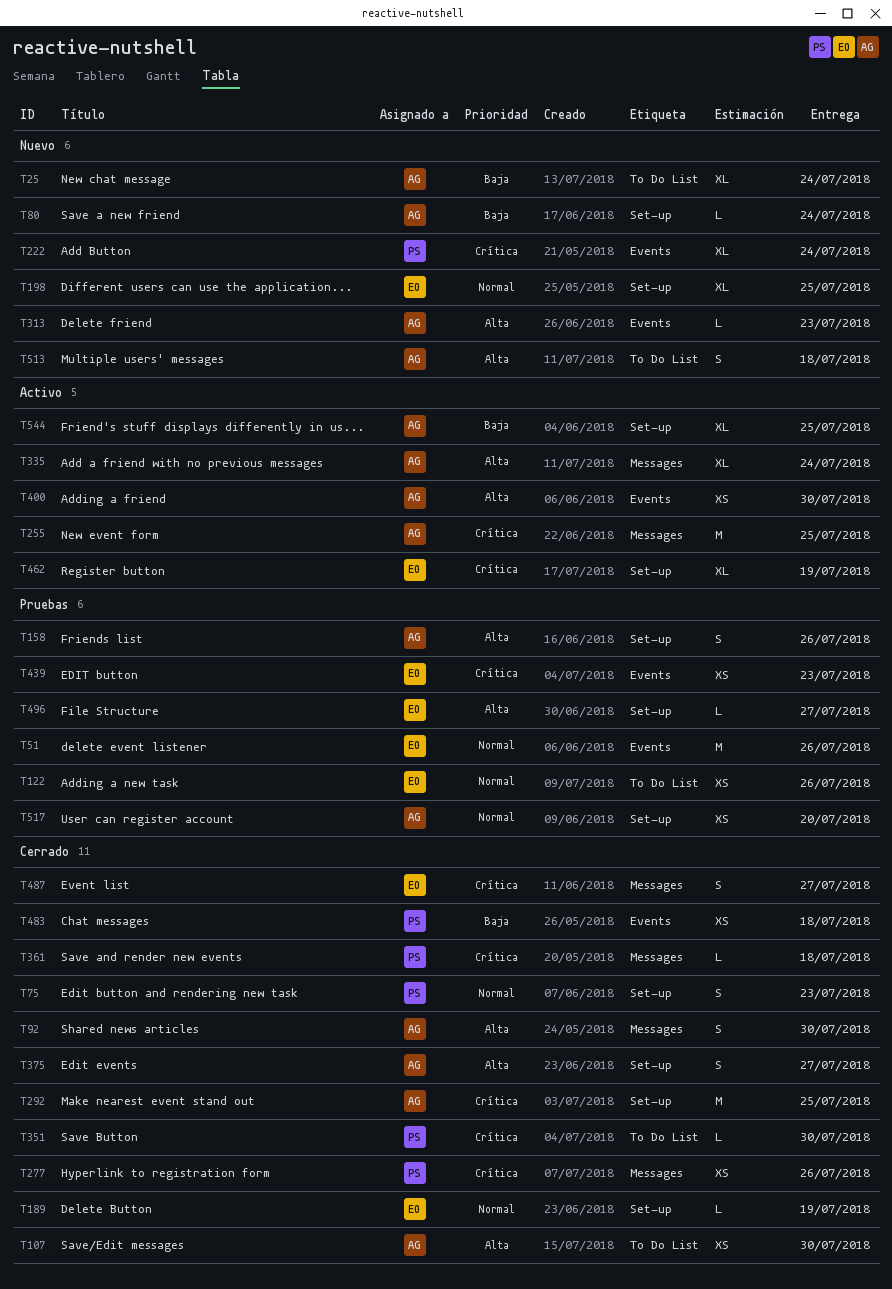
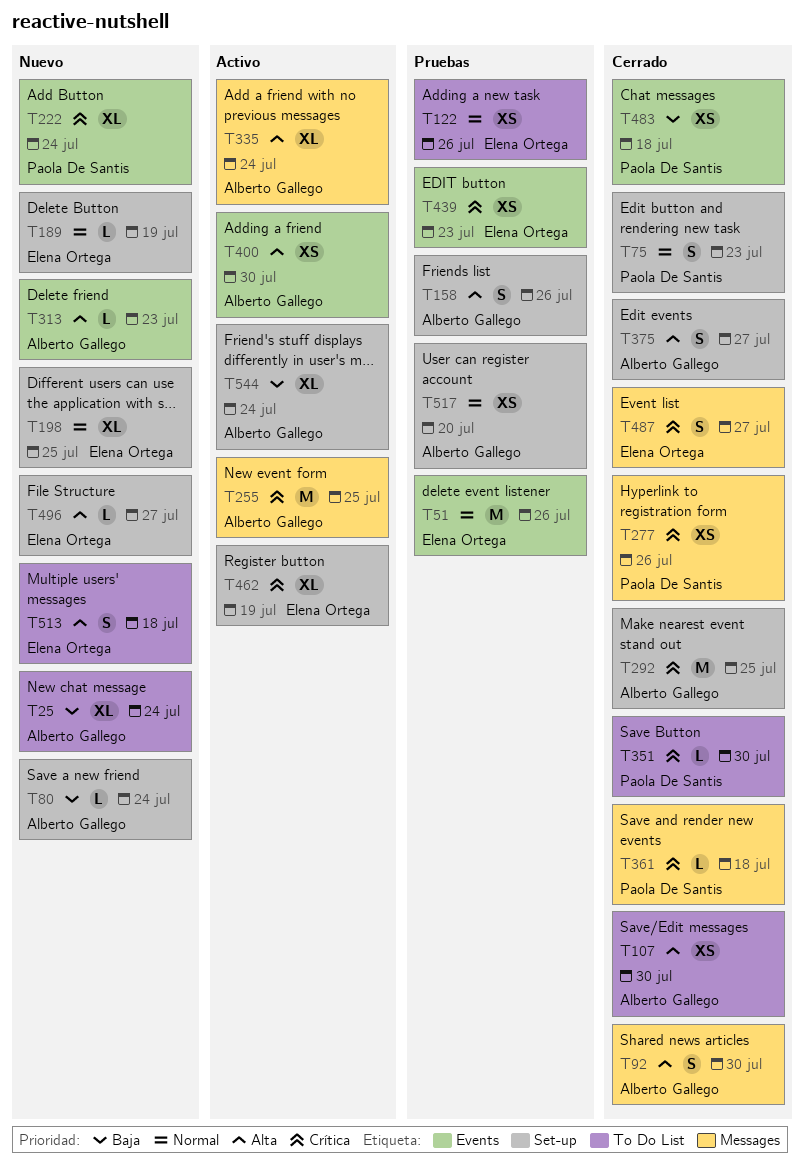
T189, status: Cerrado -> Nuevo
T496, status: Pruebas -> Nuevo
T513, owner: Alberto Gallego -> Elena Ortega
T544, due: Jul 25 -> Jul 24

